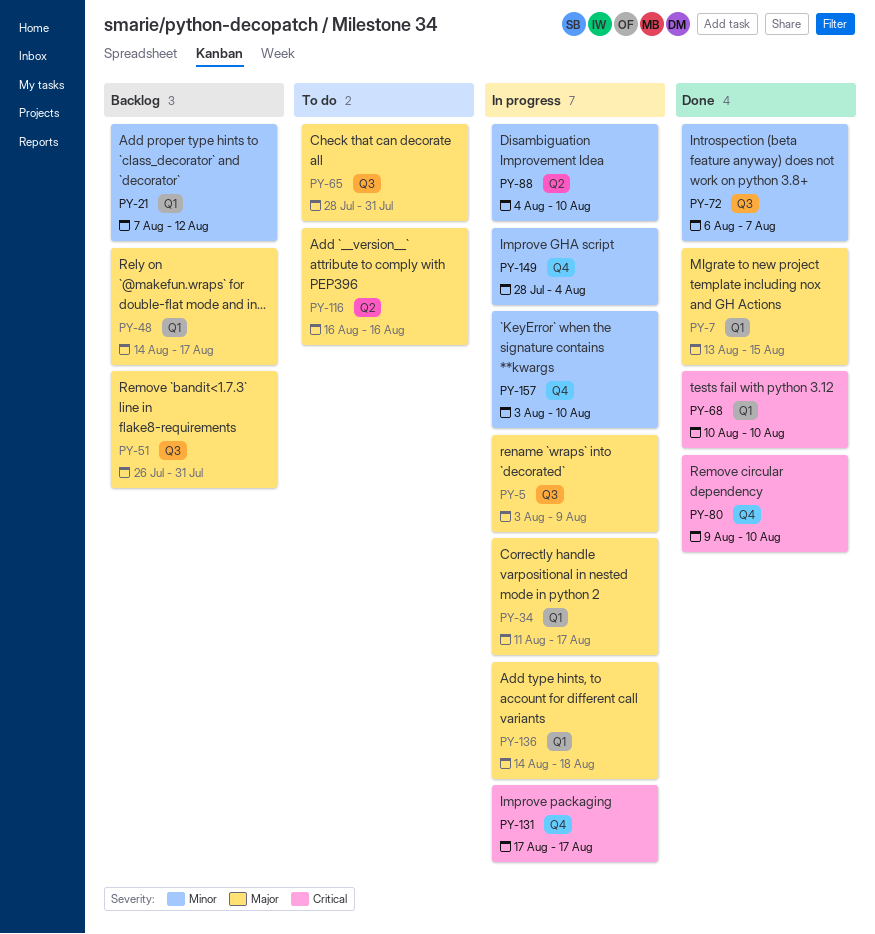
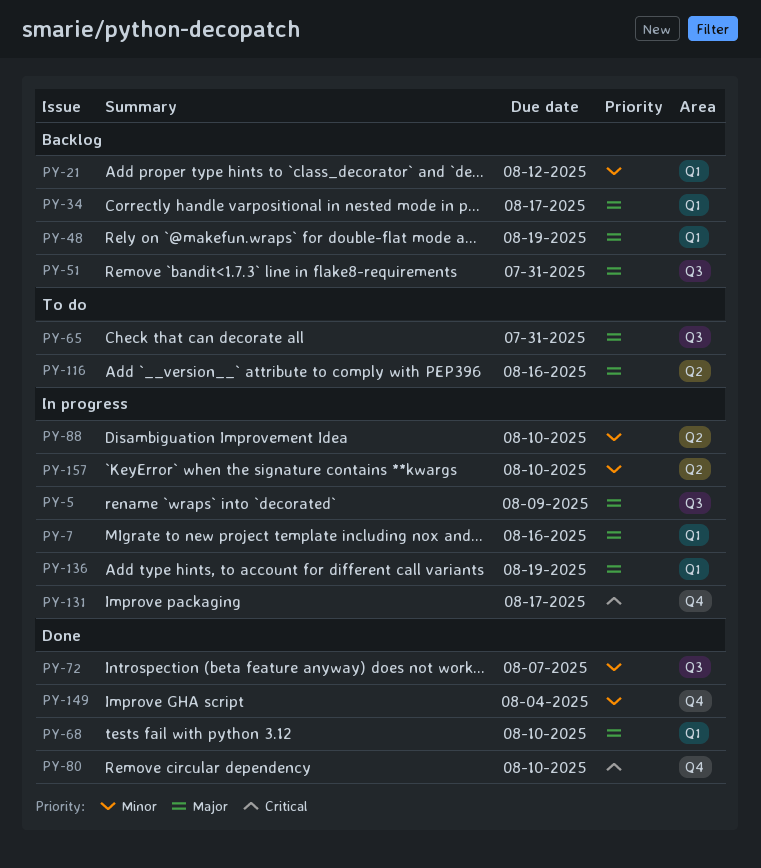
PY-7, status: Done -> In progress
PY-7, due: Aug 15 -> Aug 16
PY-34, status: In progress -> Backlog
PY-48, due: Aug 17 -> Aug 19
PY-68, priority: Critical -> Major
PY-136, due: Aug 18 -> Aug 19
PY-149, status: In progress -> Done
PY-157, label: Q4 -> Q2

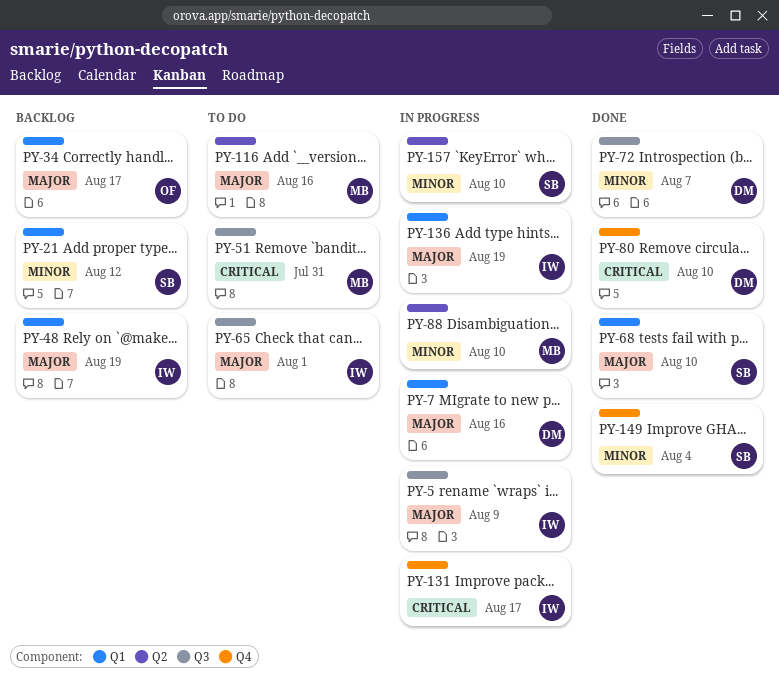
PY-51, status: Backlog -> To do
PY-51, priority: Major -> Critical
PY-65, due: Jul 31 -> Aug 1

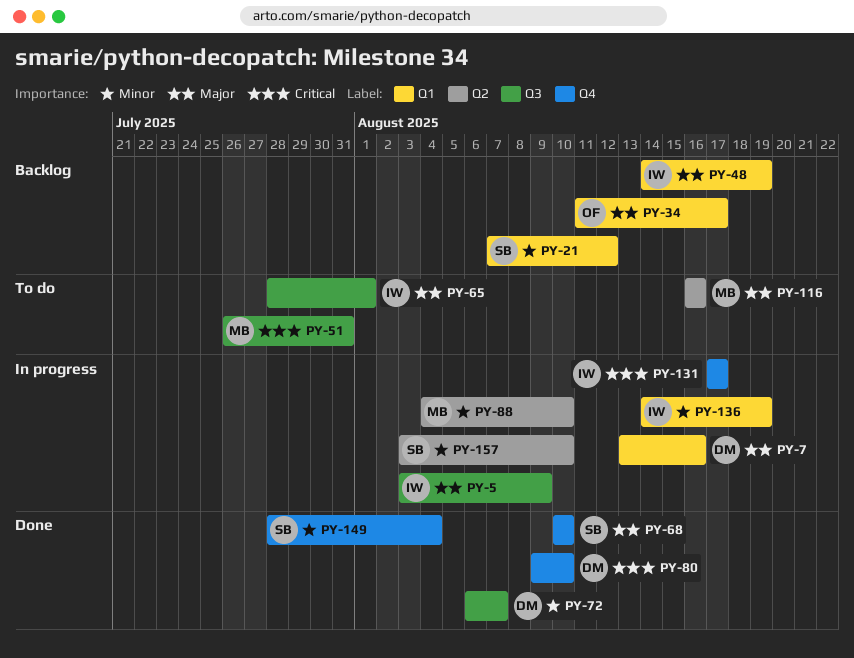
PY-68, label: Q1 -> Q4
PY-136, priority: Major -> Minor

